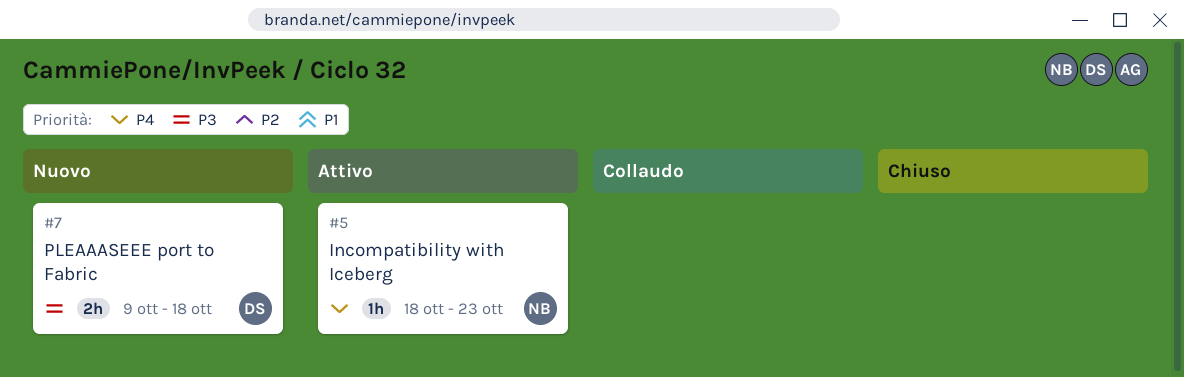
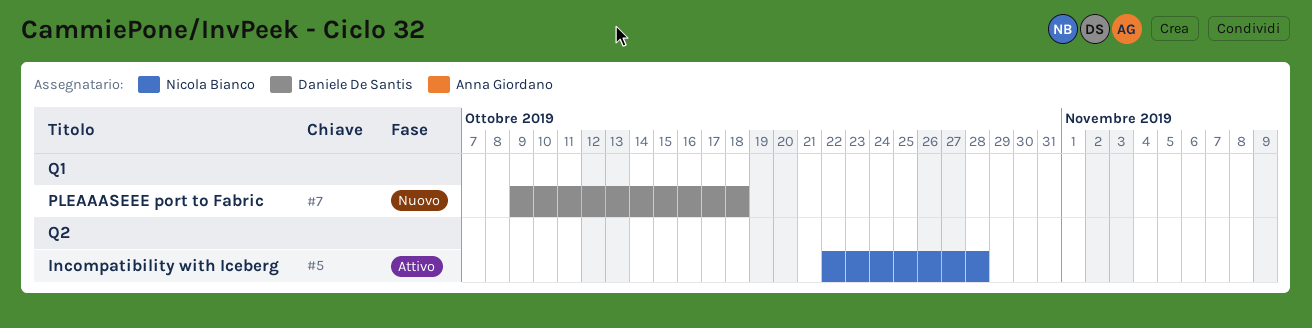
#5, start: Oct 18 -> Oct 22
#5, due: Oct 23 -> Oct 28

